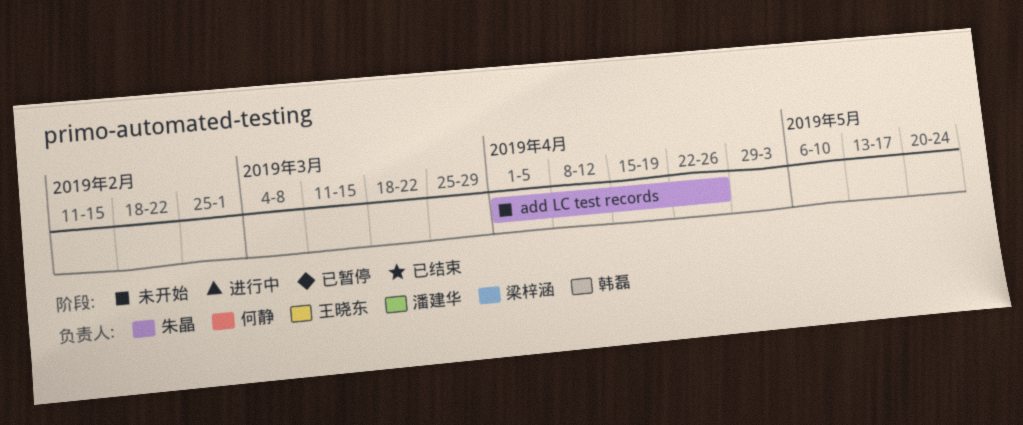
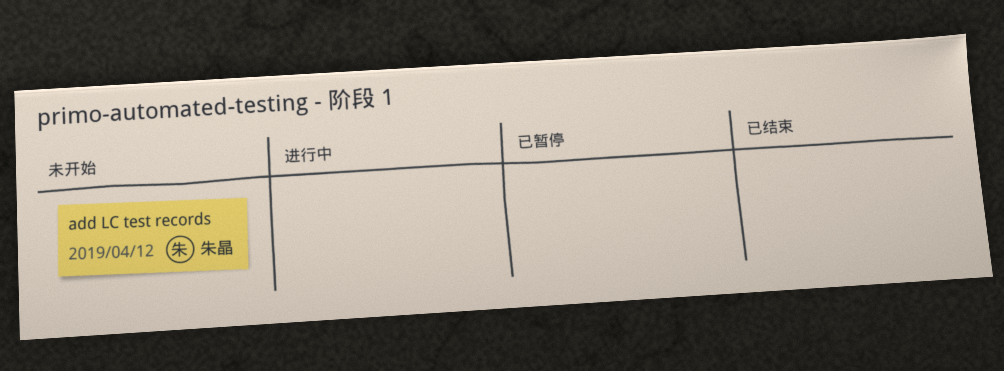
add LC test records, due: Apr 26 -> Apr 12

